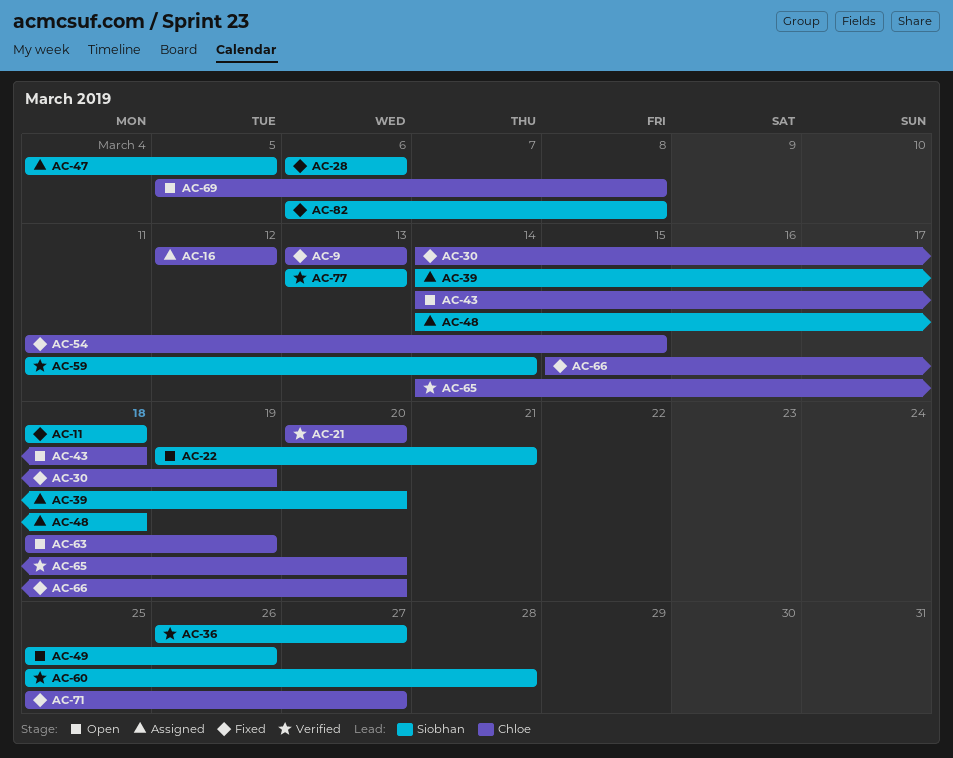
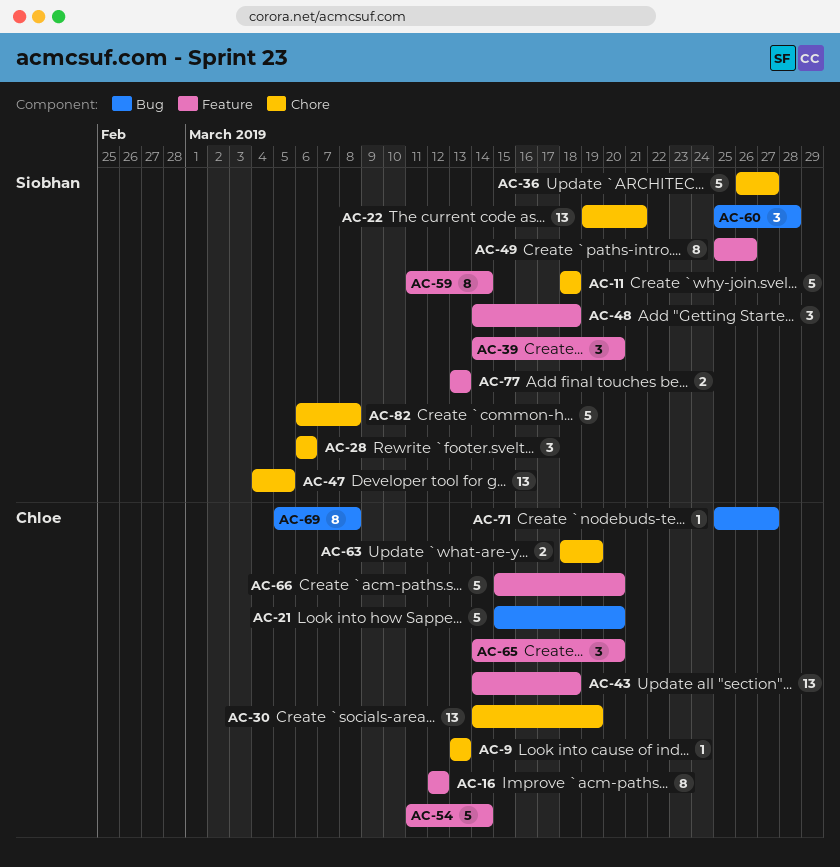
AC-21, start: Mar 20 -> Mar 15
AC-54, due: Mar 15 -> Mar 14

